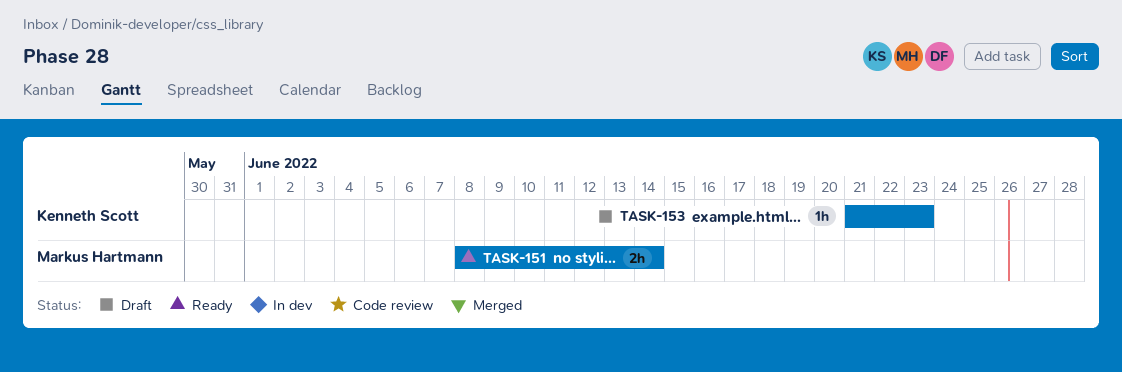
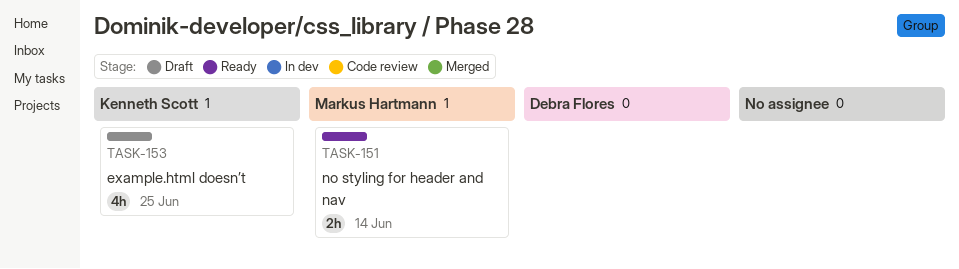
TASK-153, estimate: 1h -> 4h
TASK-153, due: Jun 23 -> Jun 25

